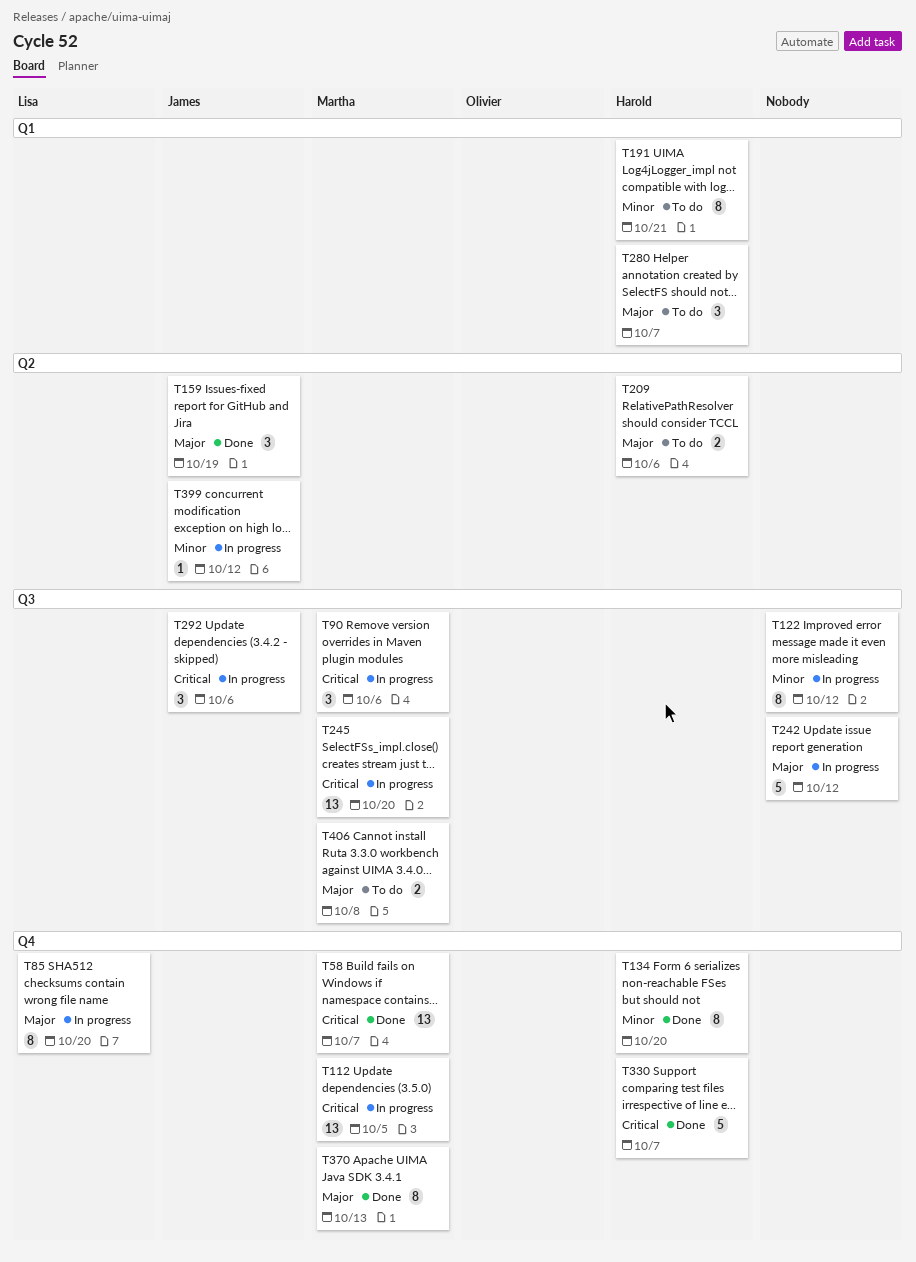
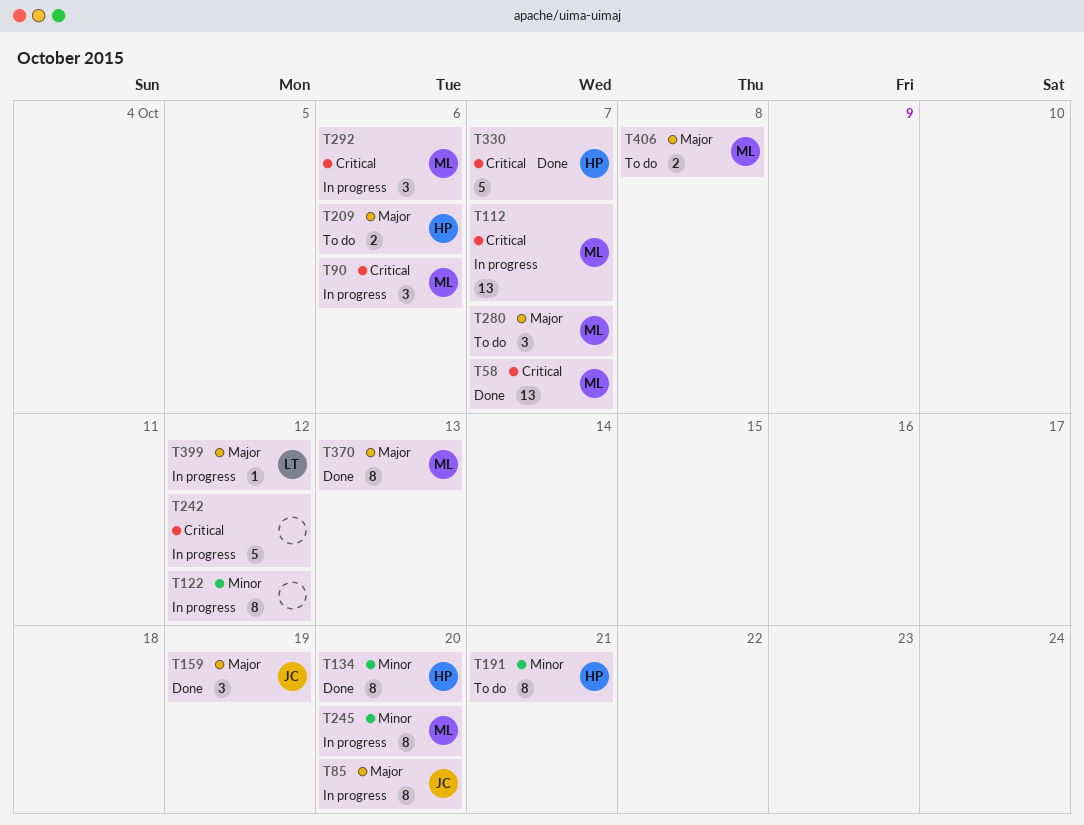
T85, owner: Lisa -> James
T112, due: Oct 5 -> Oct 7
T242, priority: Major -> Critical
T245, priority: Critical -> Minor
T245, estimate: 13 -> 8
T280, owner: Harold -> Martha
T292, owner: James -> Martha
T399, owner: James -> Lisa
T399, priority: Minor -> Major

